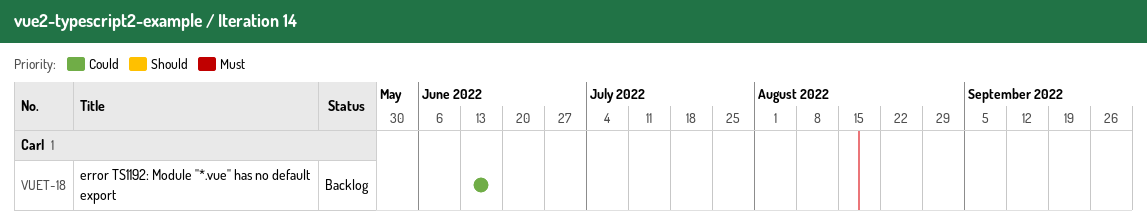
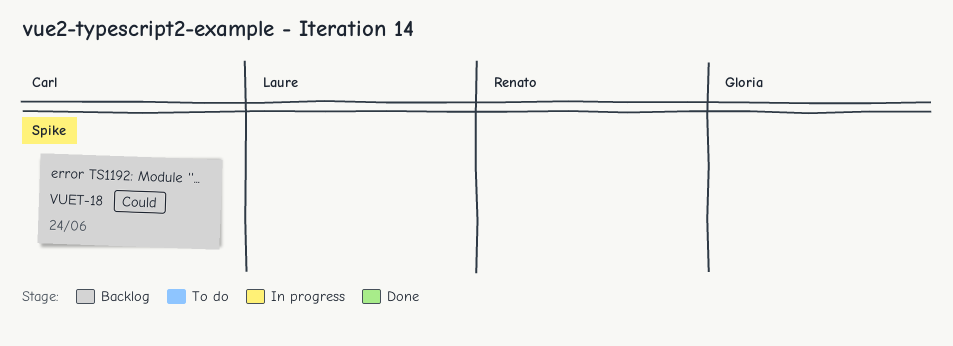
VUET-18, due: Jun 17 -> Jun 24

